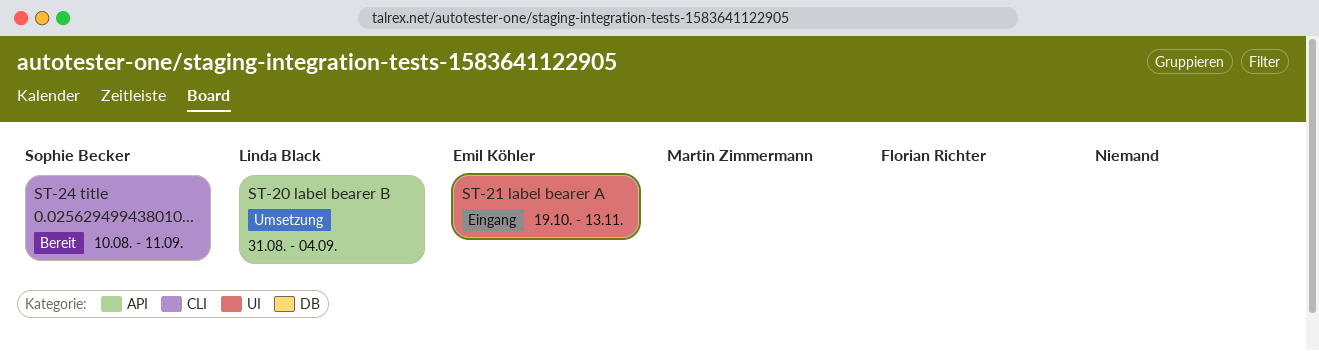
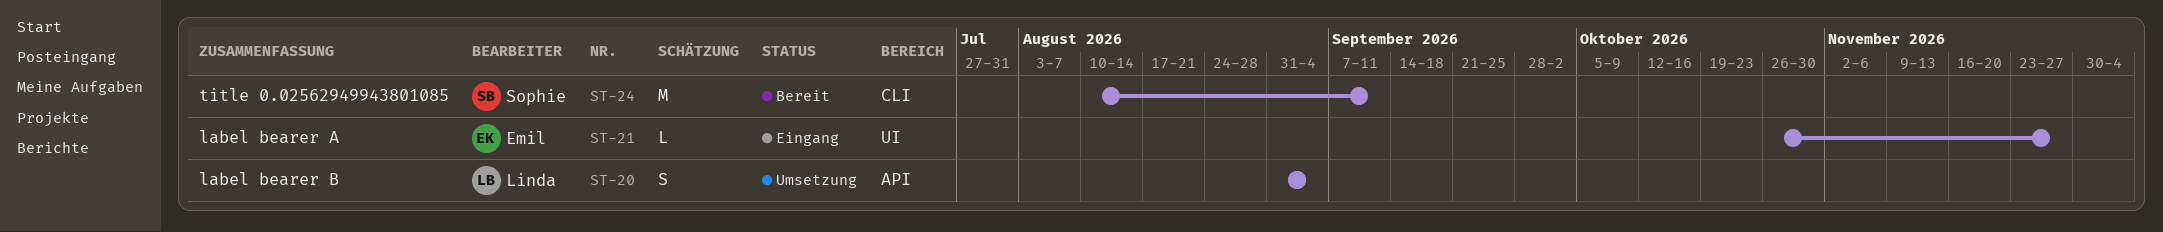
ST-21, start: Oct 19 -> Oct 26
ST-21, due: Nov 13 -> Nov 27

